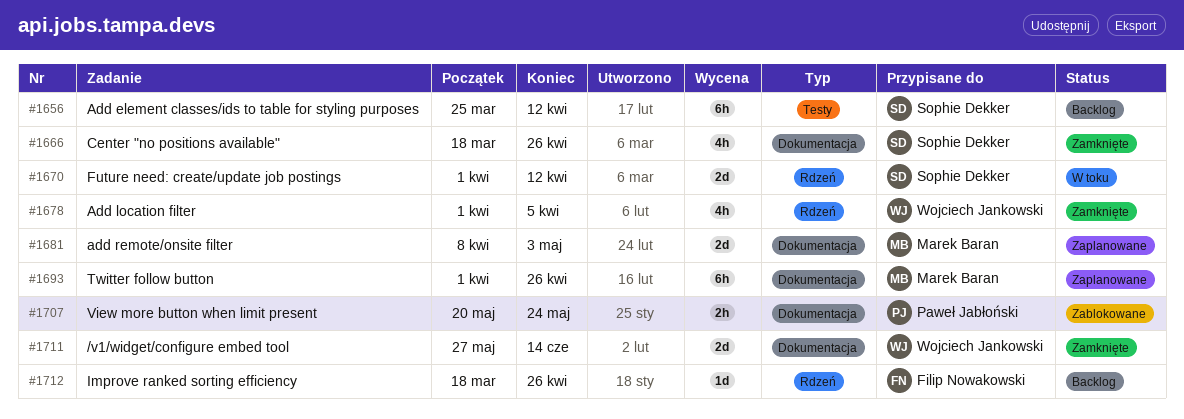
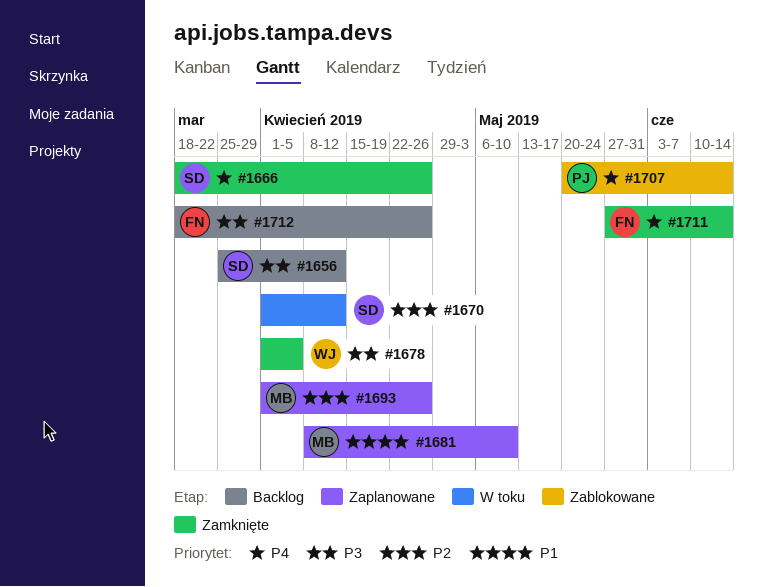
#1681, due: May 3 -> May 10
#1707, due: May 24 -> Jun 14
#1711, owner: Wojciech Jankowski -> Filip Nowakowski

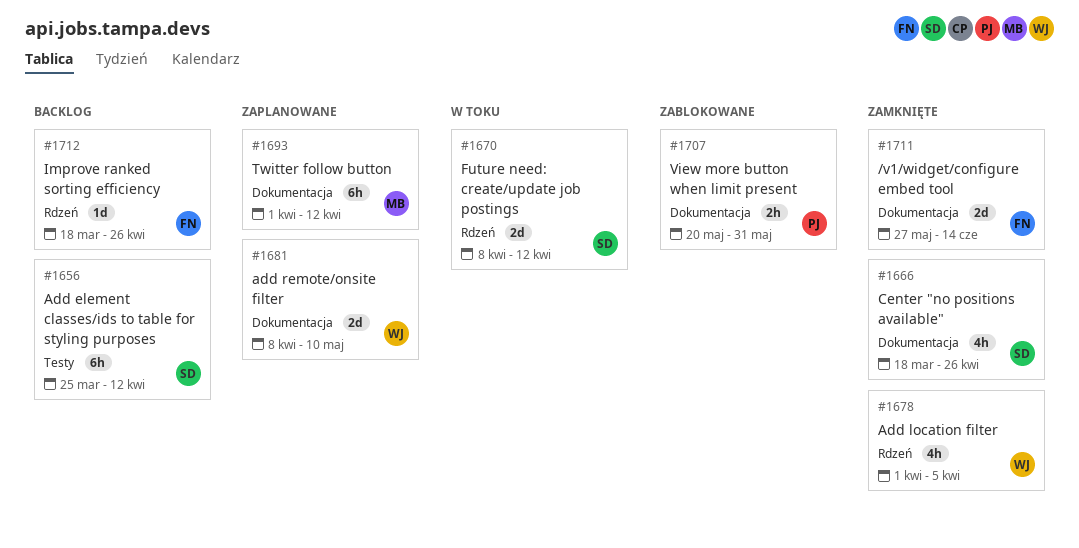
#1670, start: Apr 1 -> Apr 8
#1681, owner: MB -> WJ
#1693, due: Apr 26 -> Apr 12
#1707, due: Jun 14 -> May 31

